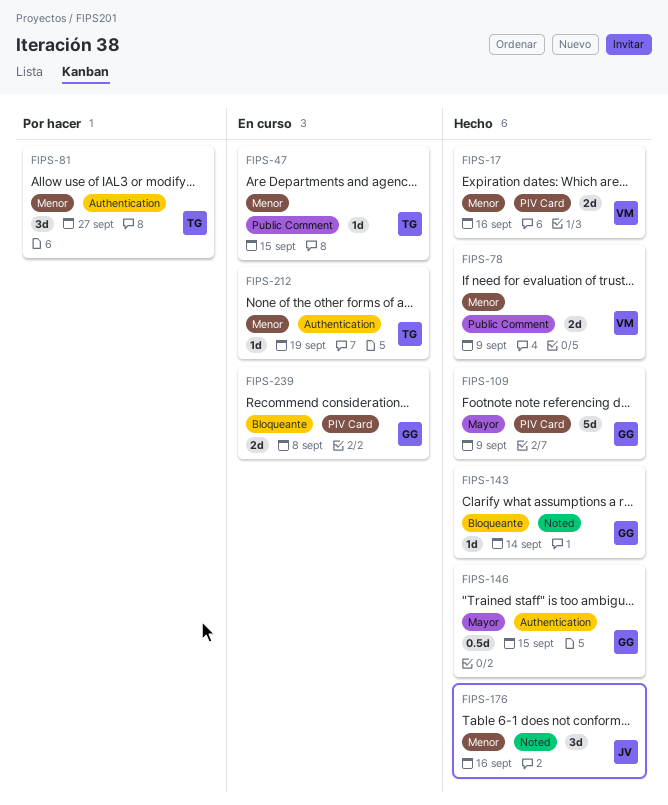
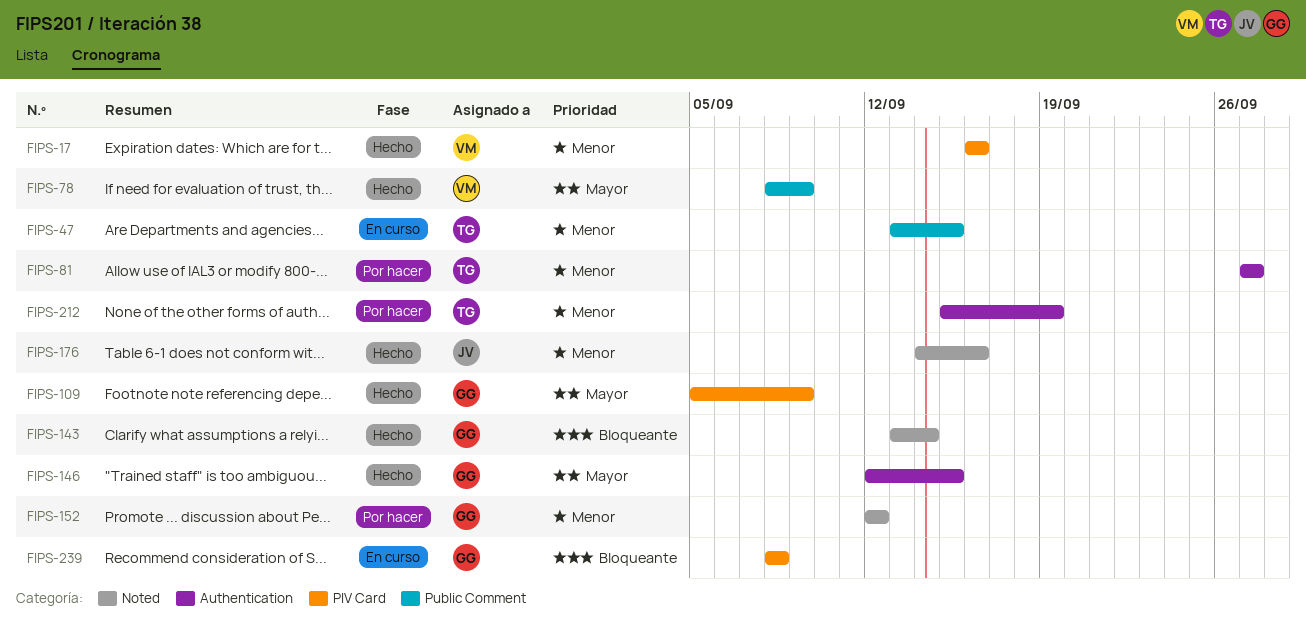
FIPS-78, priority: Menor -> Mayor
FIPS-152: none -> present
FIPS-212, status: En curso -> Por hacer

